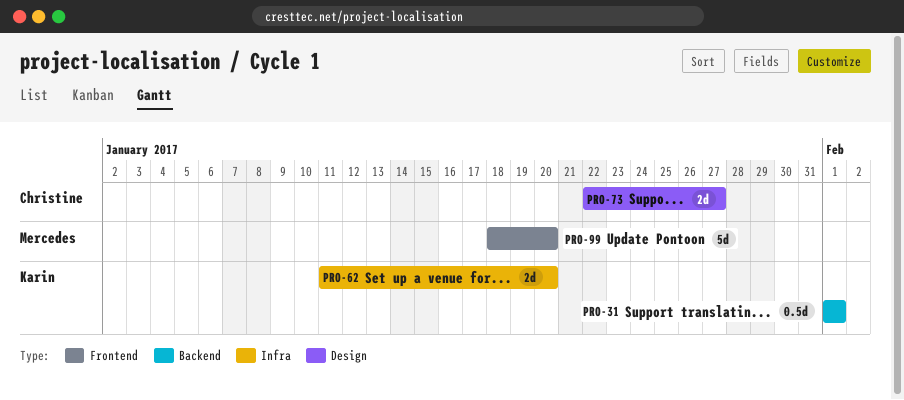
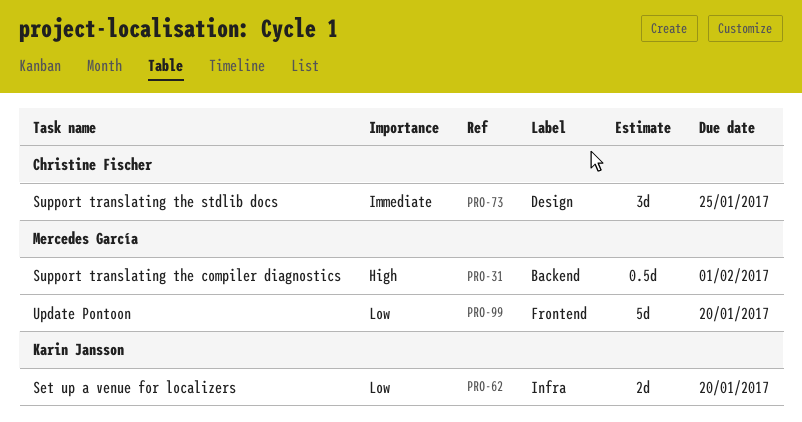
PRO-31, owner: Karin Jansson -> Mercedes García
PRO-73, estimate: 2d -> 3d
PRO-73, due: Jan 27 -> Jan 25

